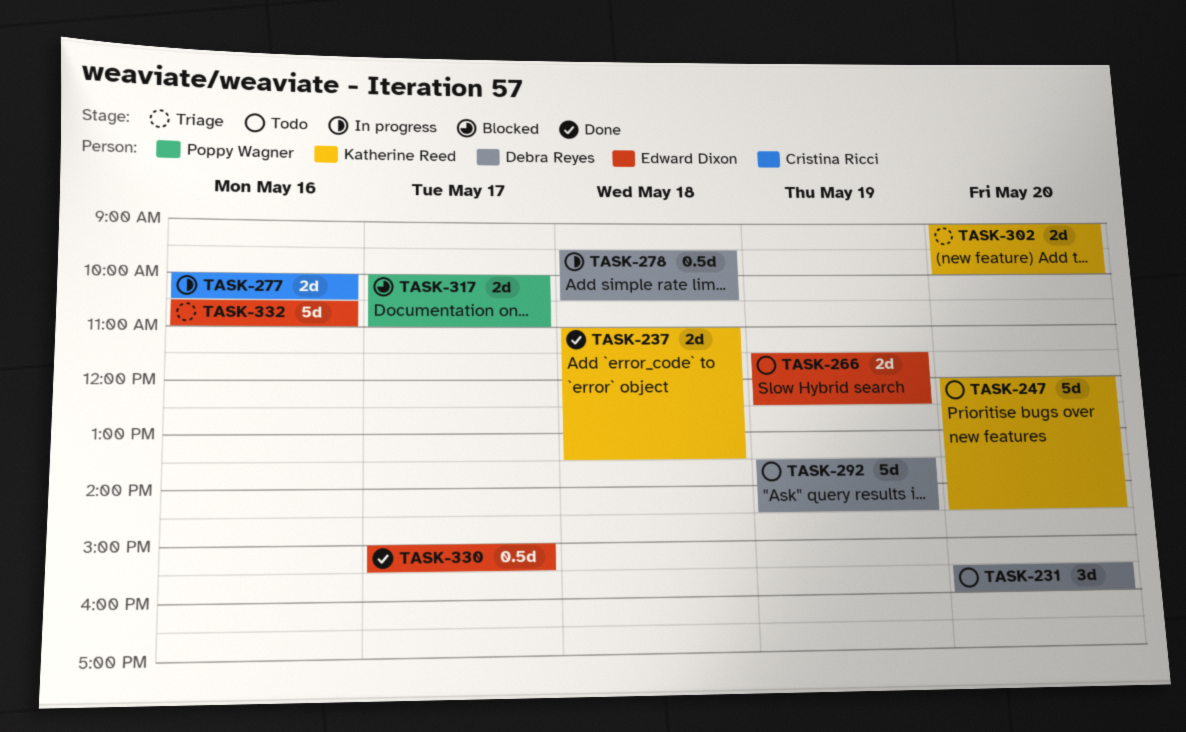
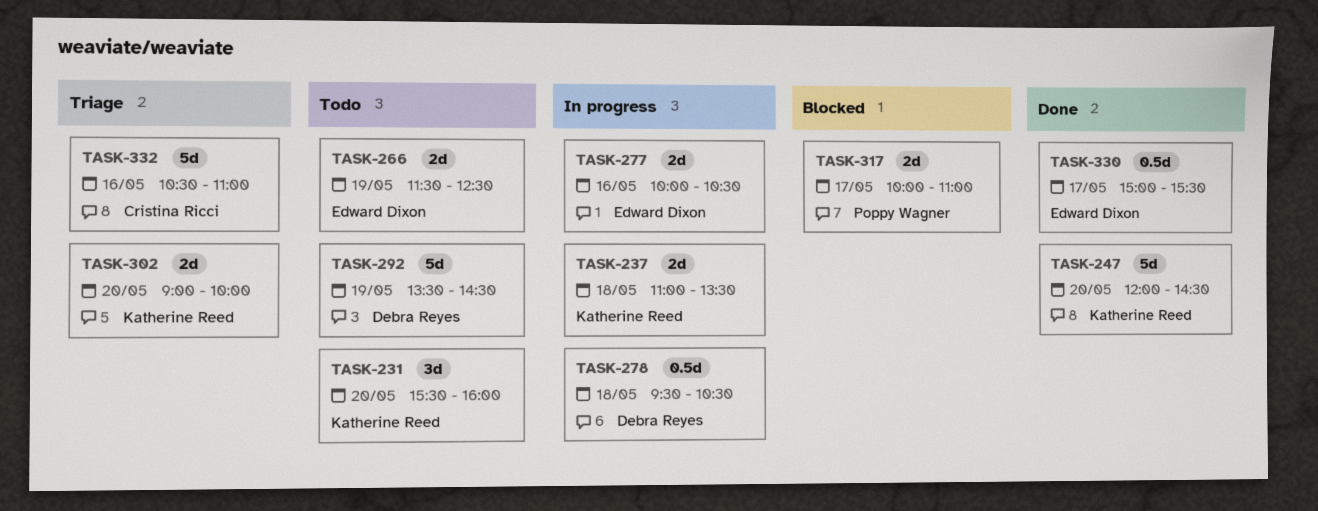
TASK-231, owner: Debra Reyes -> Katherine Reed
TASK-237, status: Done -> In progress
TASK-247, status: Todo -> Done
TASK-277, owner: Cristina Ricci -> Edward Dixon
TASK-332, owner: Edward Dixon -> Cristina Ricci

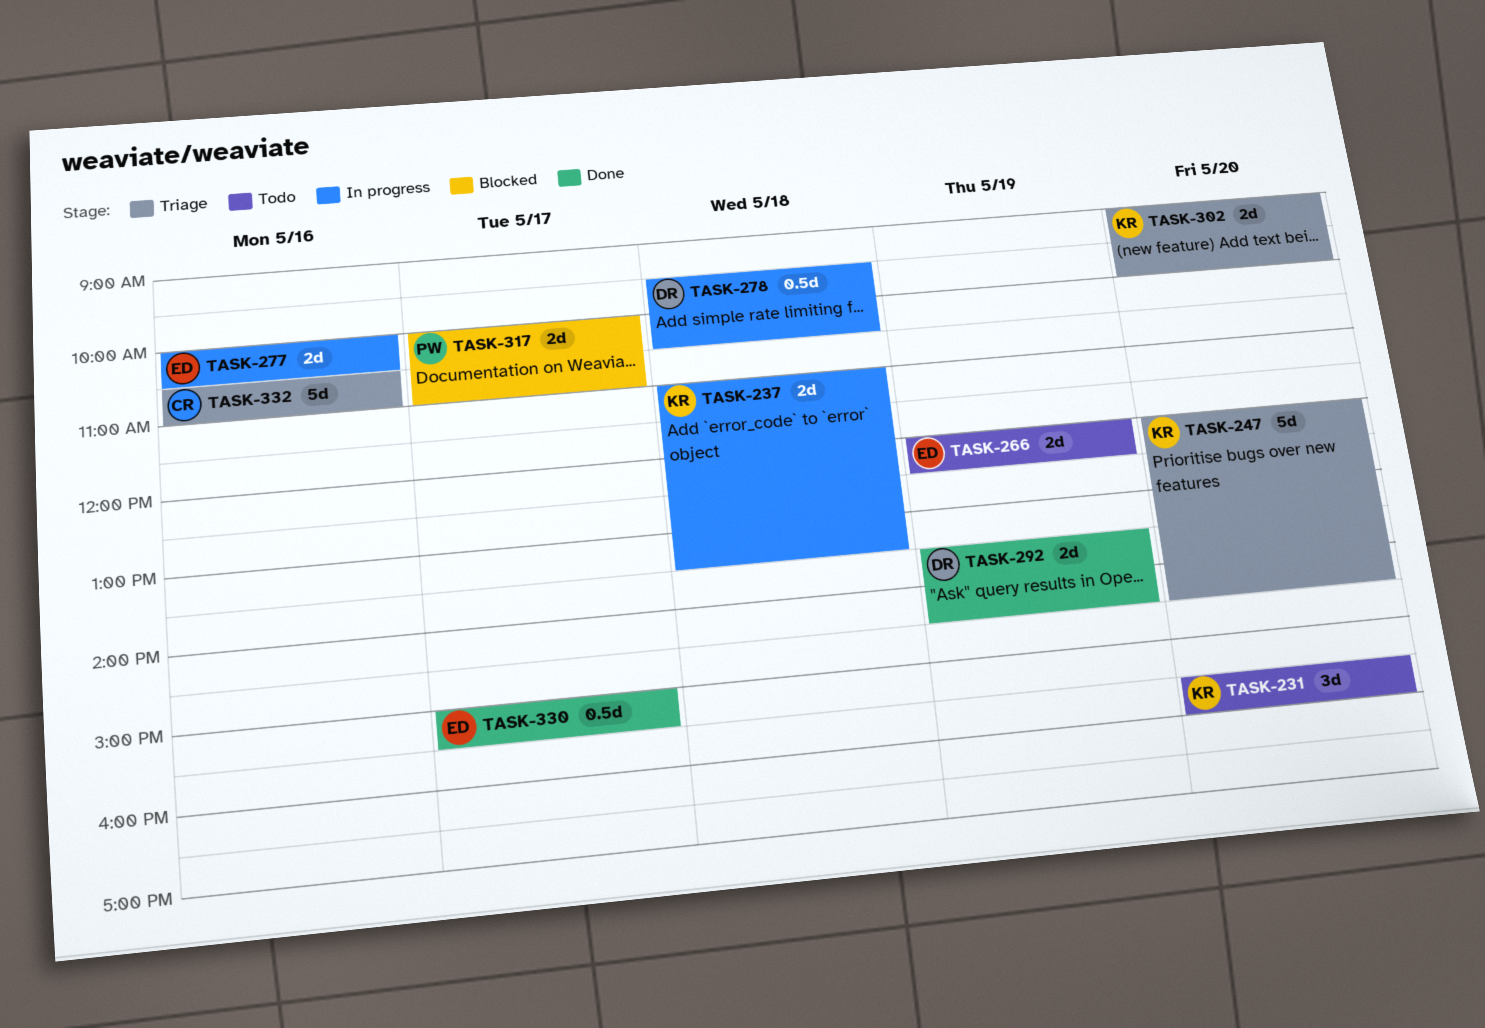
TASK-247, status: Done -> Triage
TASK-266, begins: 11:30 -> 12:00
TASK-292, status: Todo -> Done
TASK-292, estimate: 5d -> 2d

